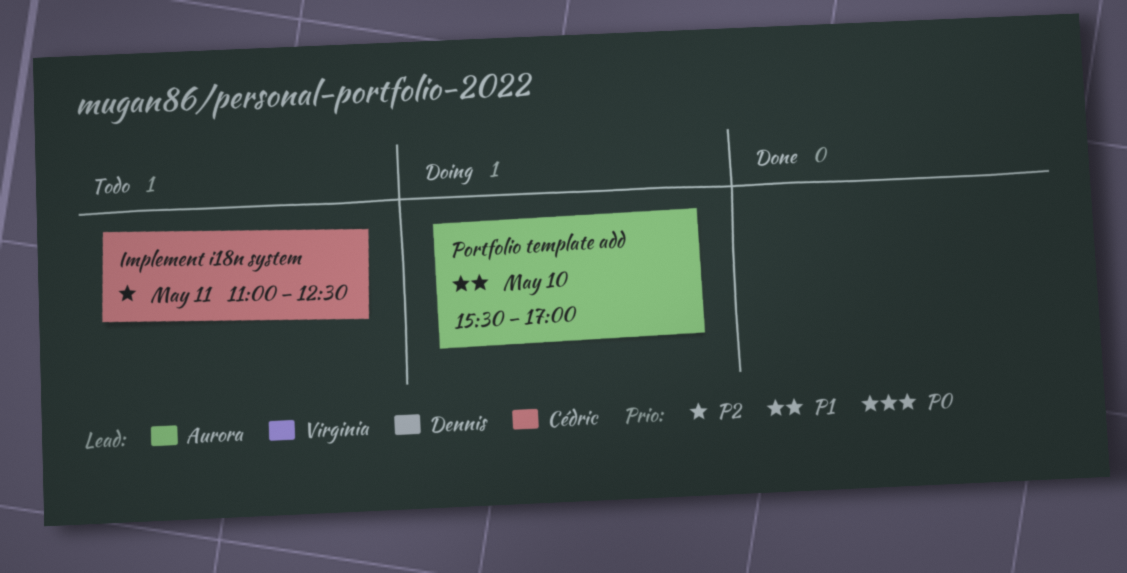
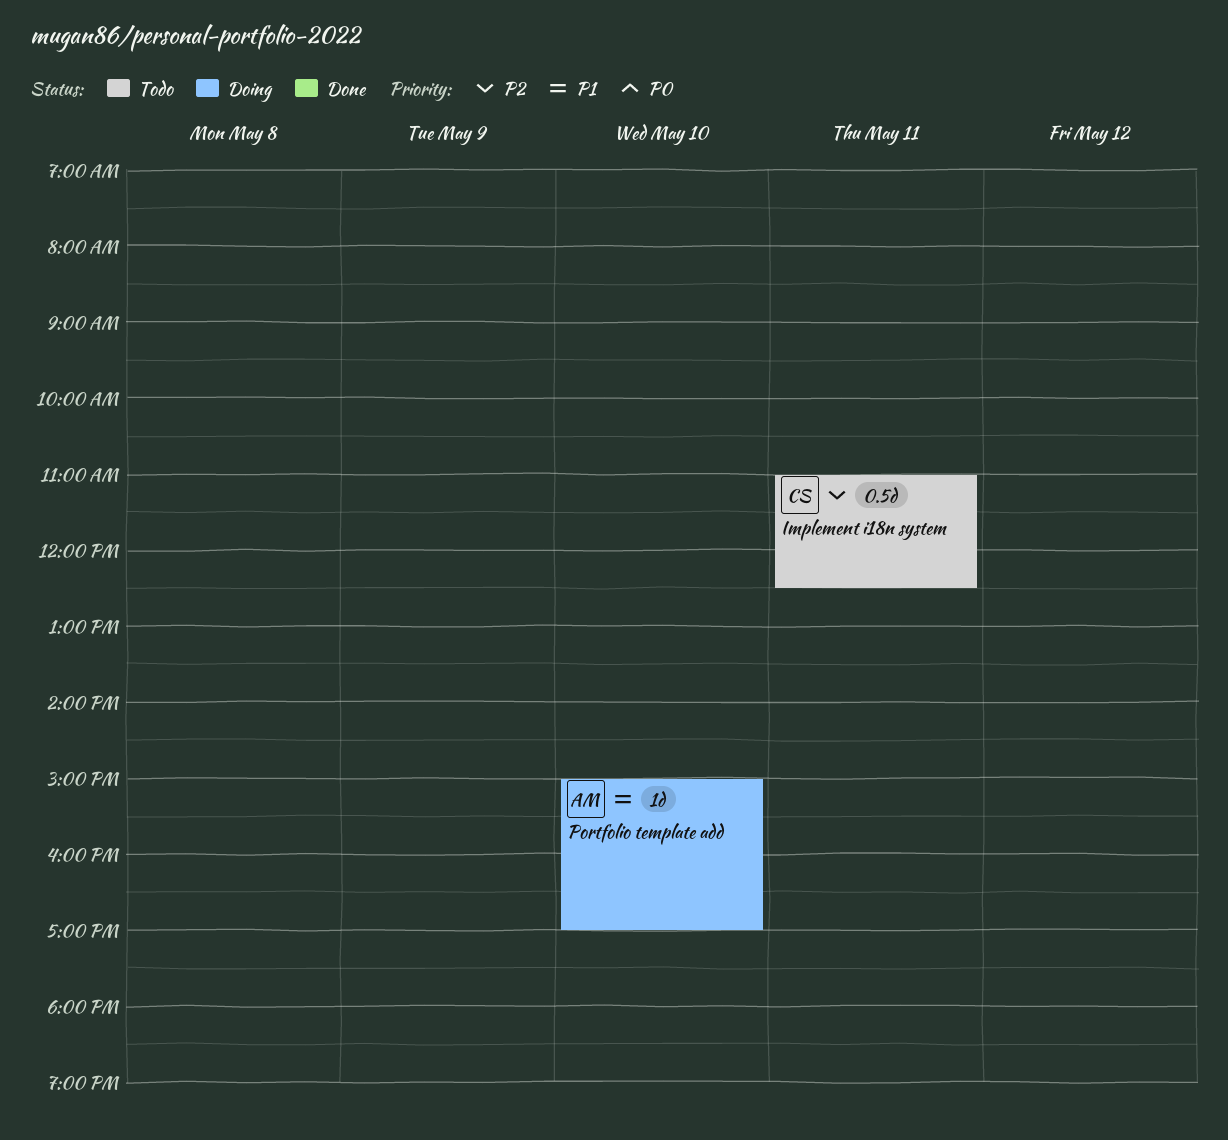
Portfolio template add, begins: 15:30 -> 15:00

